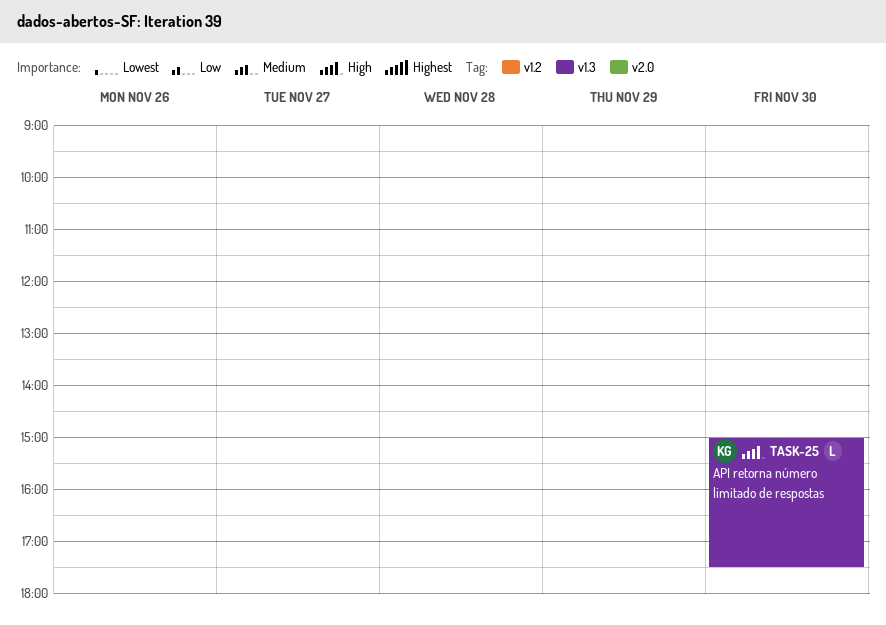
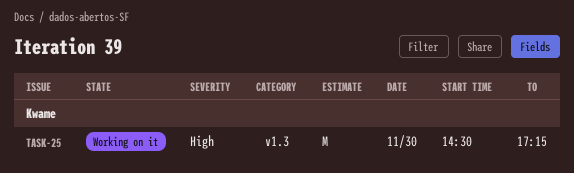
TASK-25, estimate: L -> M
TASK-25, begins: 15:00 -> 14:30
TASK-25, ends: 17:30 -> 17:15

